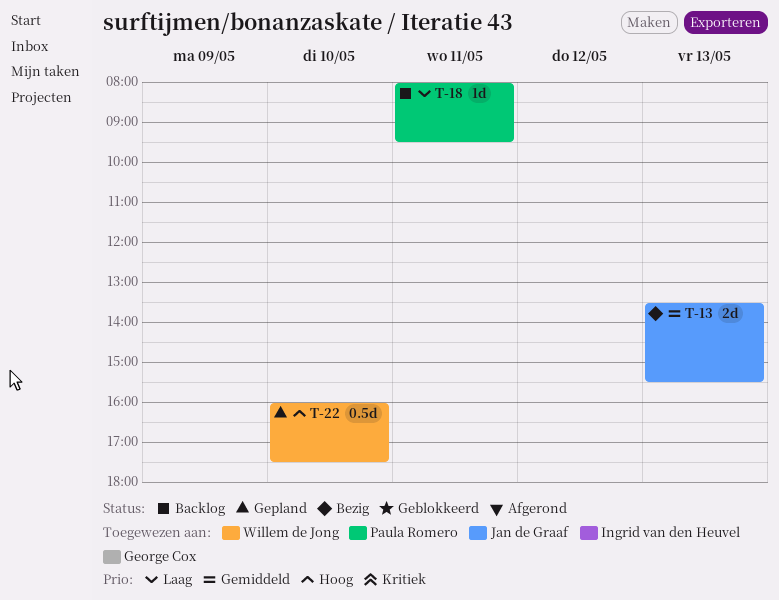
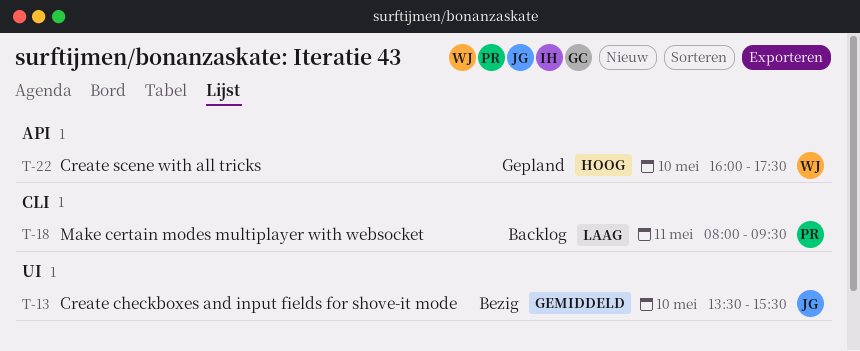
T-13, day: May 13 -> May 10

